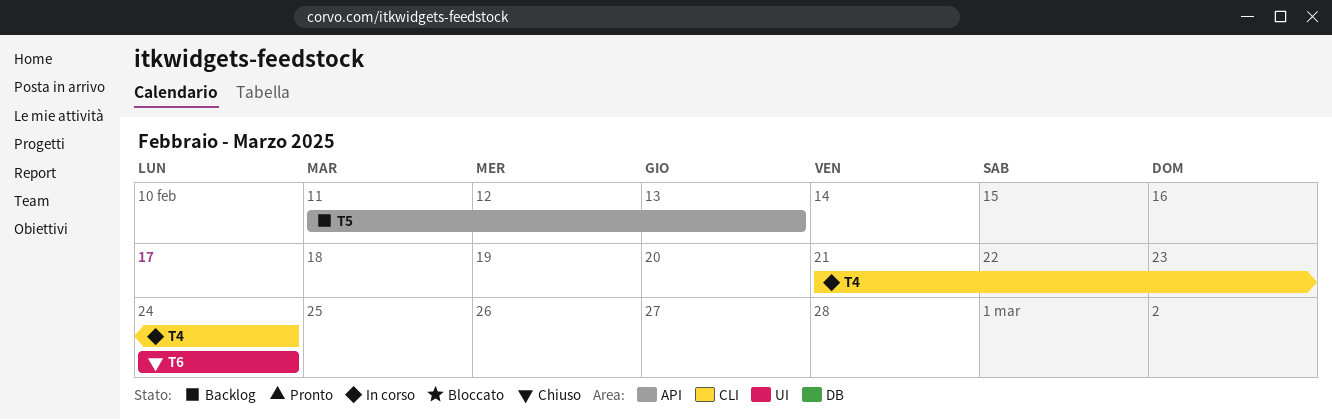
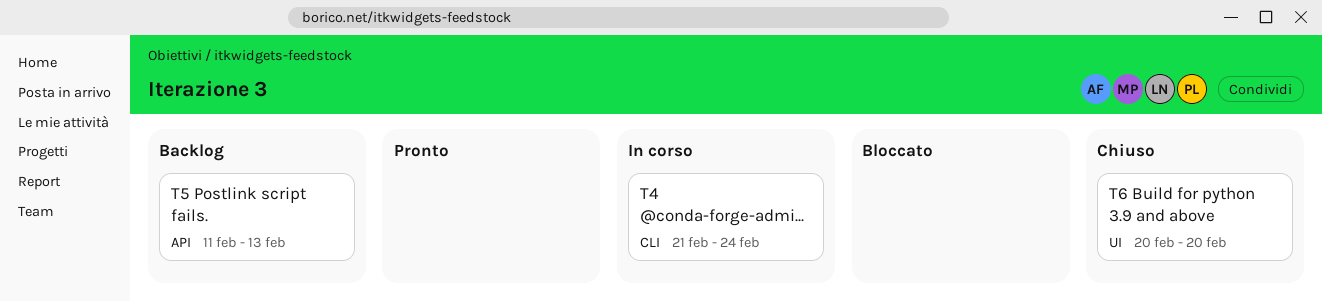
T6, start: Feb 24 -> Feb 20
T6, due: Feb 24 -> Feb 20

